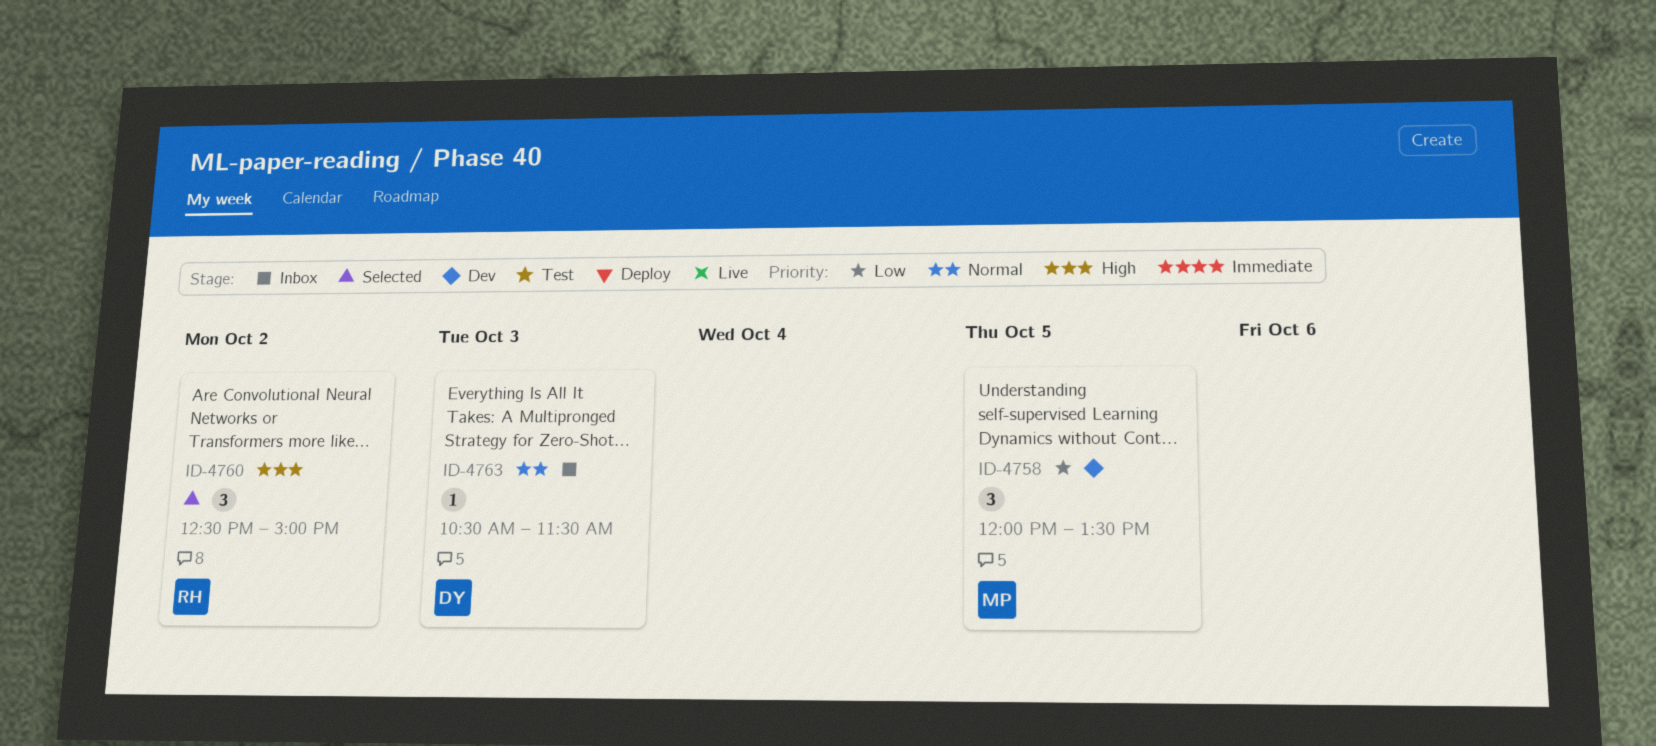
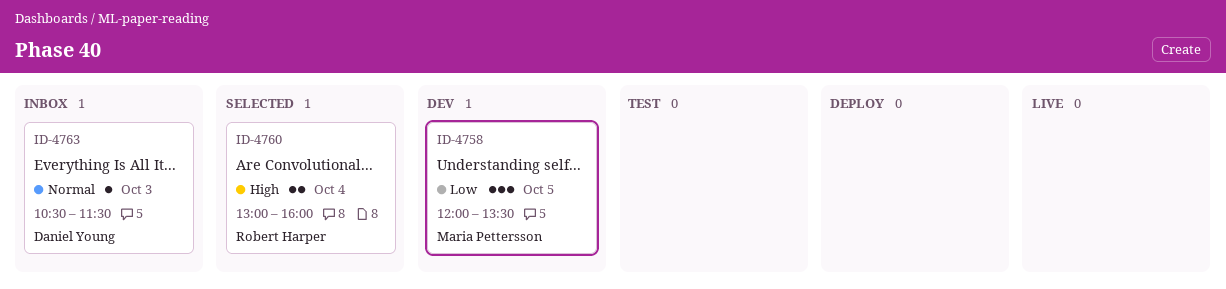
ID-4760, estimate: 3 -> 2
ID-4760, day: Oct 2 -> Oct 4
ID-4760, begins: 12:30 -> 13:00
ID-4760, ends: 15:00 -> 16:00

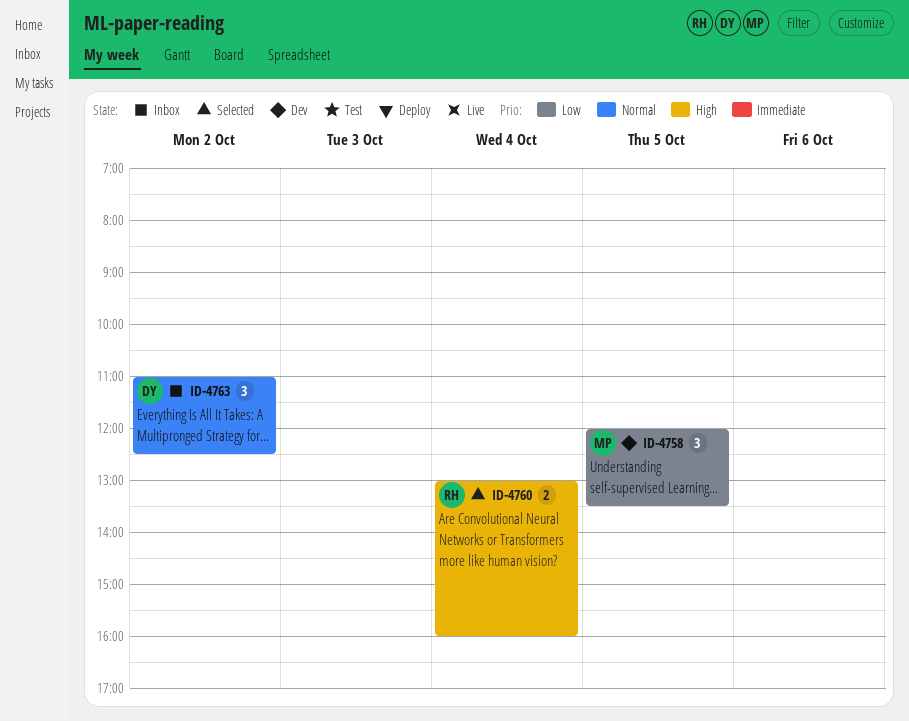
ID-4763, estimate: 1 -> 3
ID-4763, day: Oct 3 -> Oct 2
ID-4763, begins: 10:30 -> 11:00
ID-4763, ends: 11:30 -> 12:30

